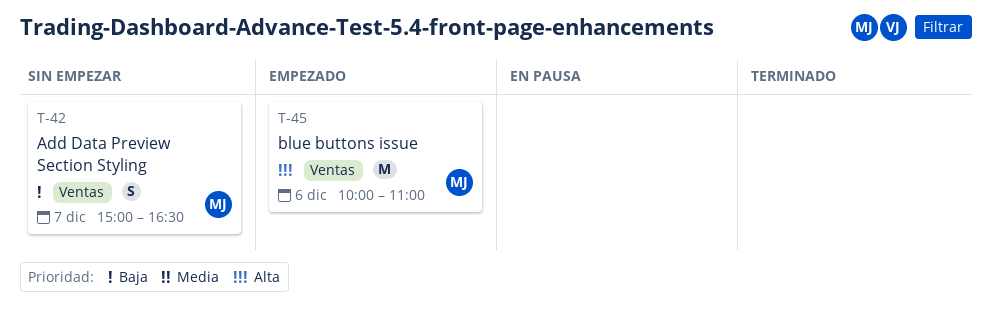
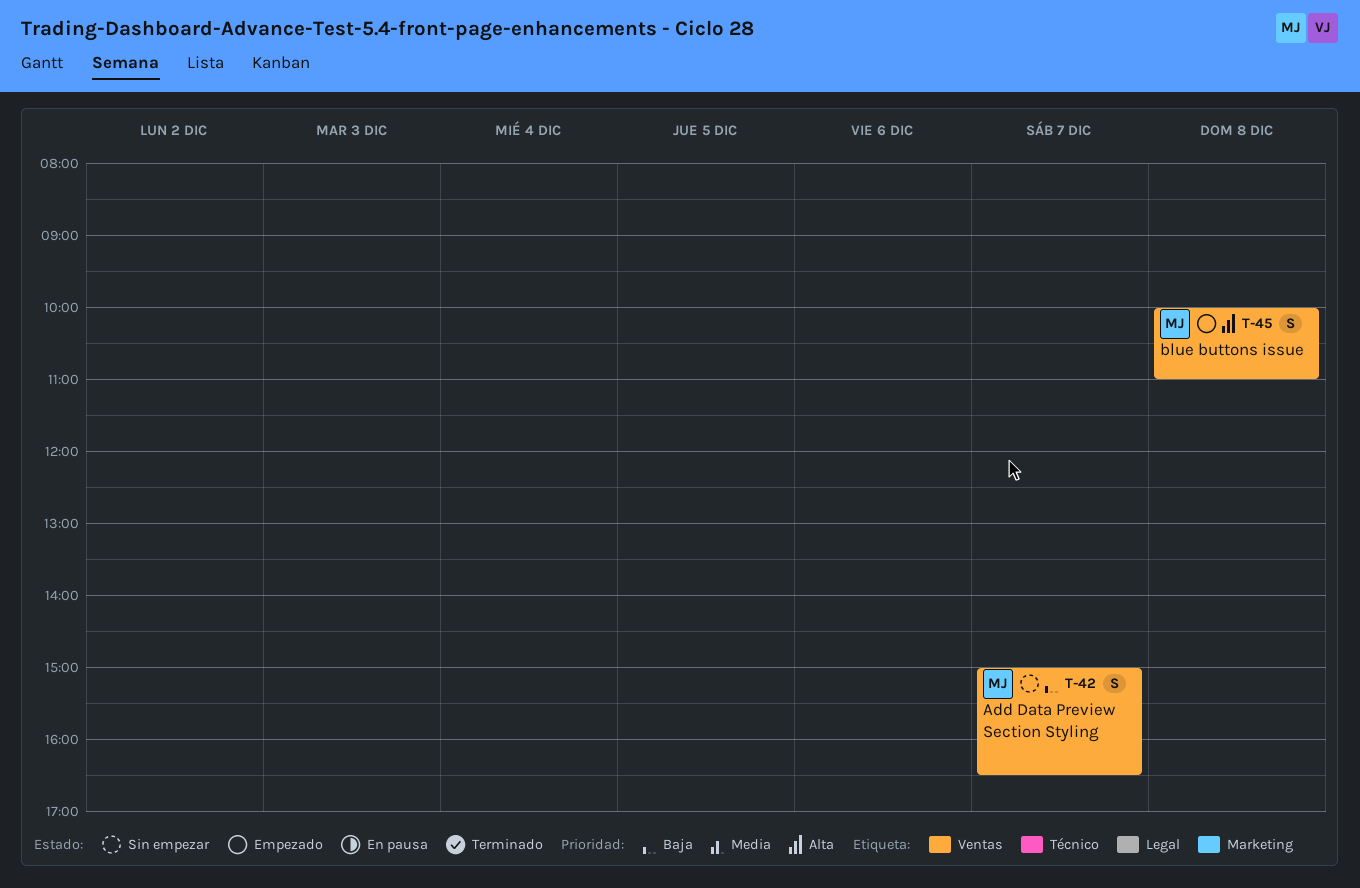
T-45, estimate: M -> S
T-45, day: Dec 6 -> Dec 8

